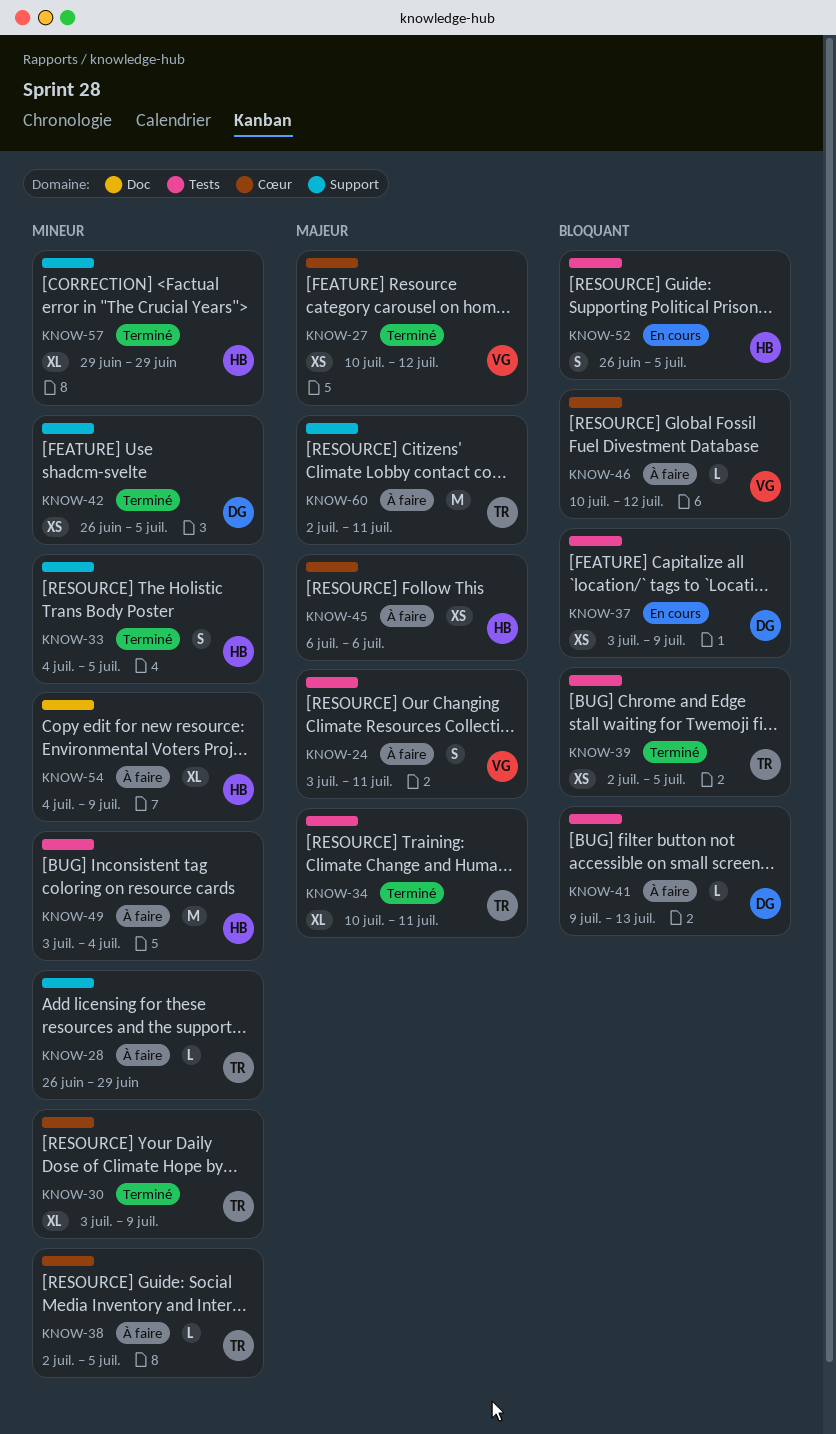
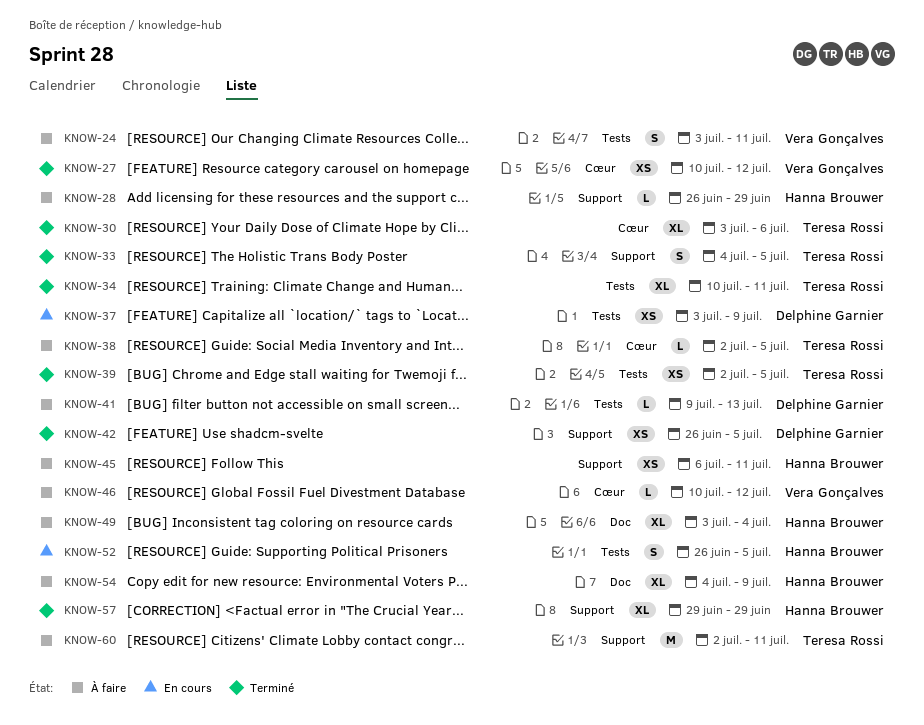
KNOW-28, owner: Teresa Rossi -> Hanna Brouwer
KNOW-30, due: Jul 9 -> Jul 6
KNOW-33, owner: Hanna Brouwer -> Teresa Rossi
KNOW-45, label: Cœur -> Support
KNOW-45, due: Jul 6 -> Jul 11
KNOW-49, label: Tests -> Doc
KNOW-49, estimate: M -> XL

